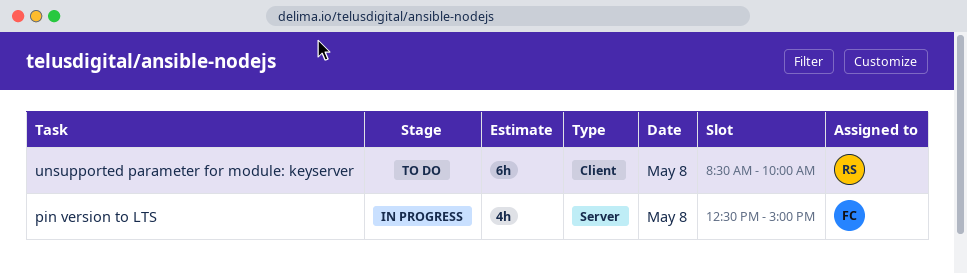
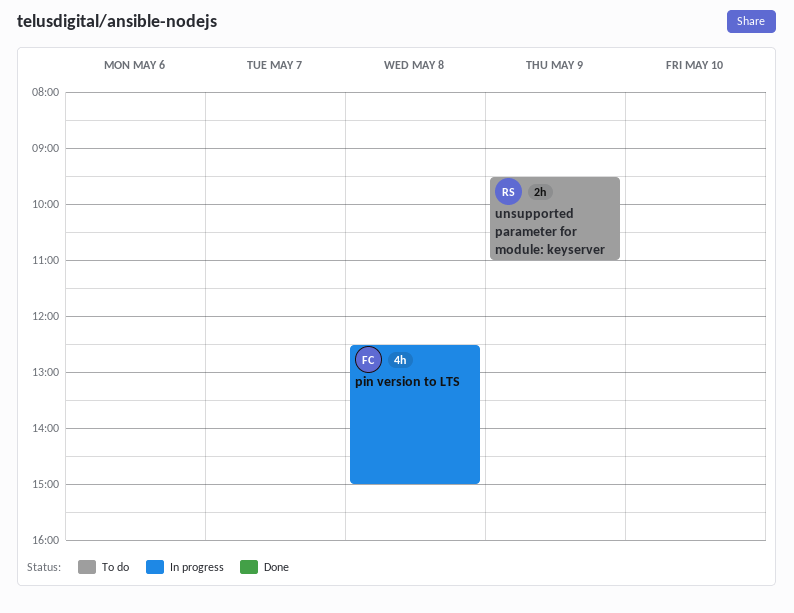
unsupported parameter for module: keyserver, estimate: 6h -> 2h
unsupported parameter for module: keyserver, day: May 8 -> May 9
unsupported parameter for module: keyserver, begins: 08:30 -> 09:30
unsupported parameter for module: keyserver, ends: 10:00 -> 11:00

